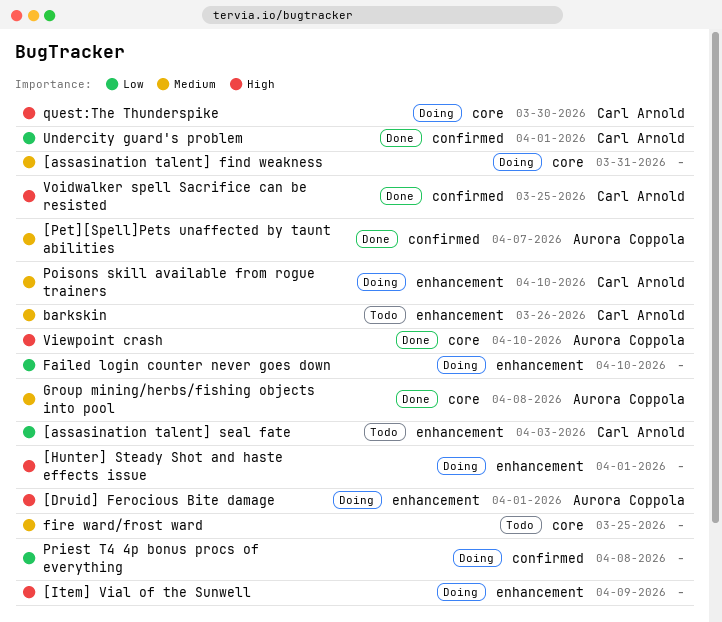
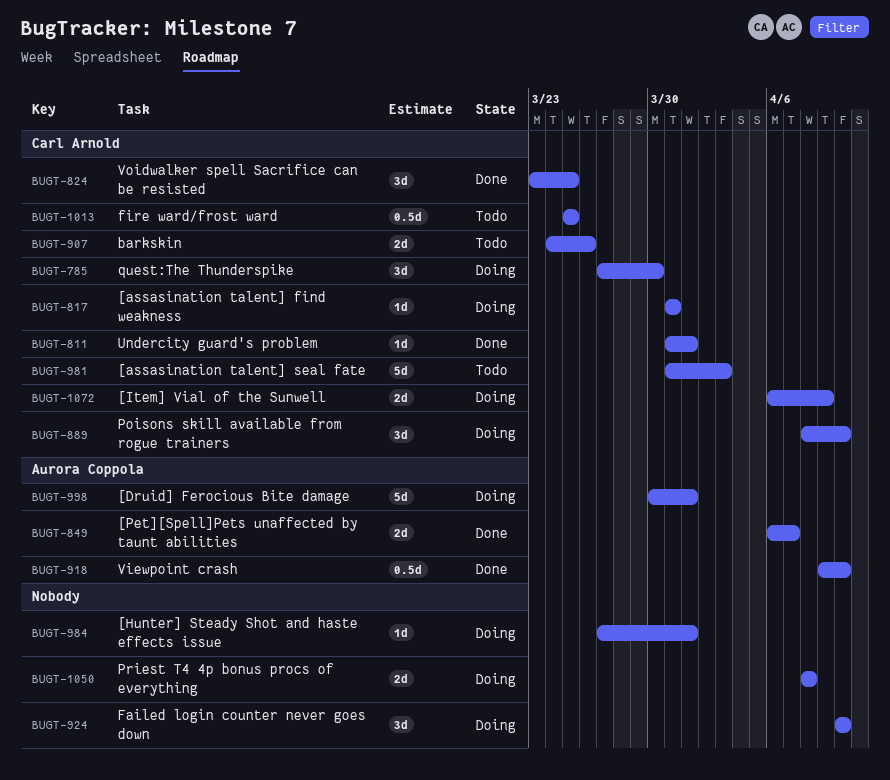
[assasination talent] find weakness, owner: none -> Carl Arnold
[Item] Vial of the Sunwell, owner: none -> Carl Arnold
fire ward/frost ward, owner: none -> Carl Arnold
Group mining/herbs/fishing objects into pool: present -> none

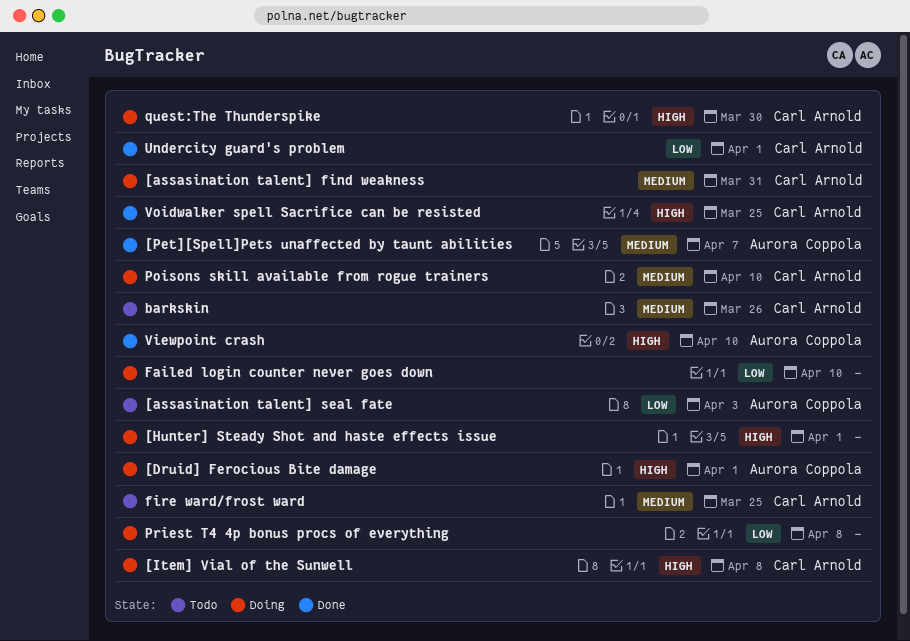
[assasination talent] seal fate, owner: Carl Arnold -> Aurora Coppola
[Item] Vial of the Sunwell, due: Apr 9 -> Apr 8

